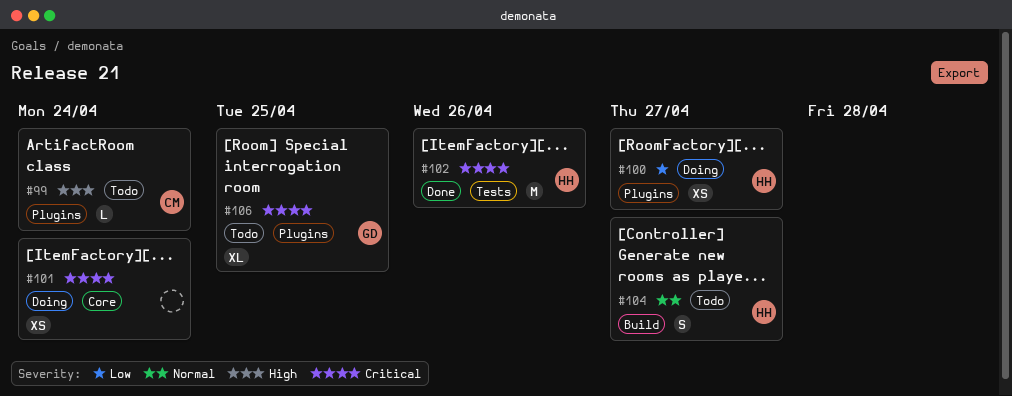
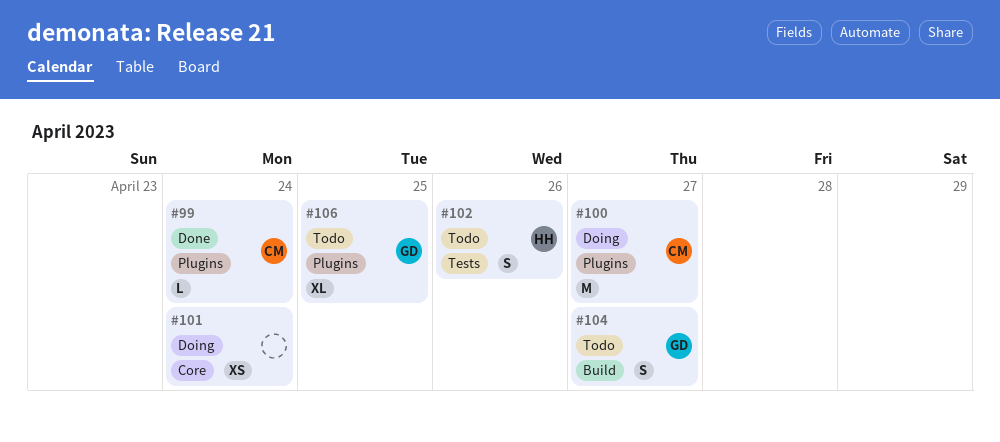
#99, status: Todo -> Done
#100, owner: HH -> CM
#100, estimate: XS -> M
#102, status: Done -> Todo
#102, estimate: M -> S
#104, owner: HH -> GD

